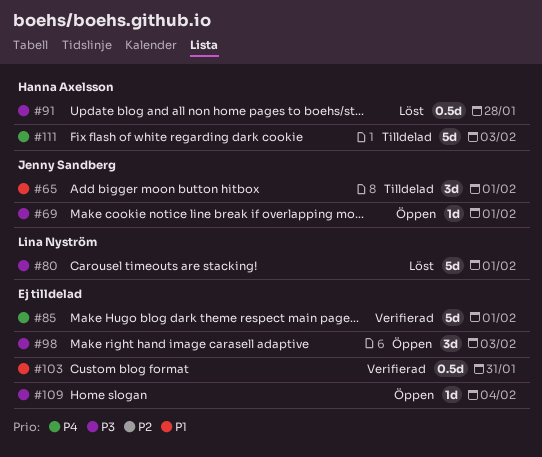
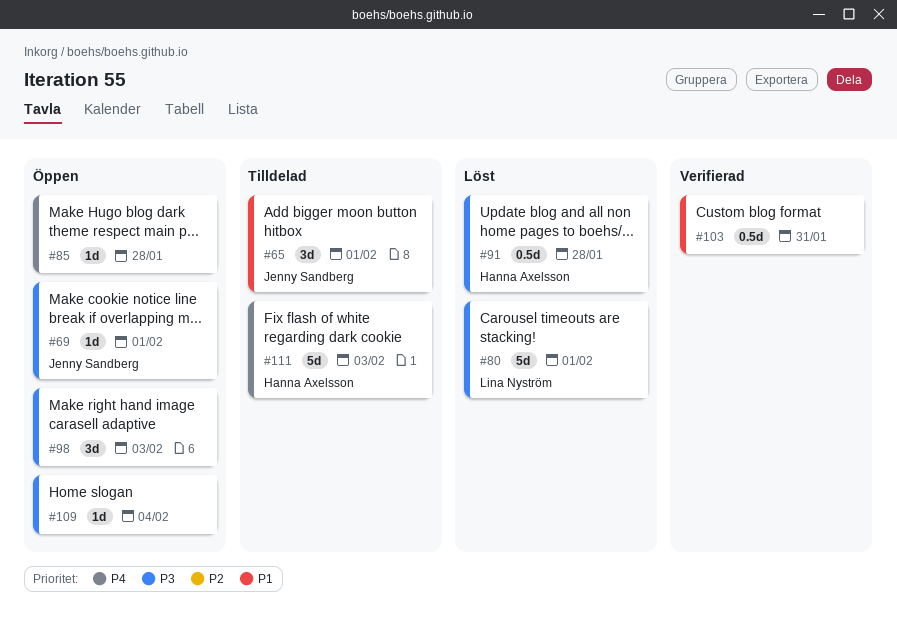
#85, status: Verifierad -> Öppen
#85, estimate: 5d -> 1d
#85, due: Feb 1 -> Jan 28

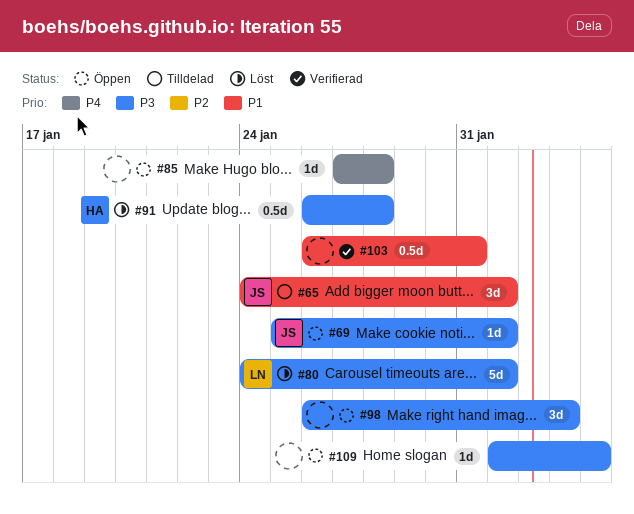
#111: present -> none

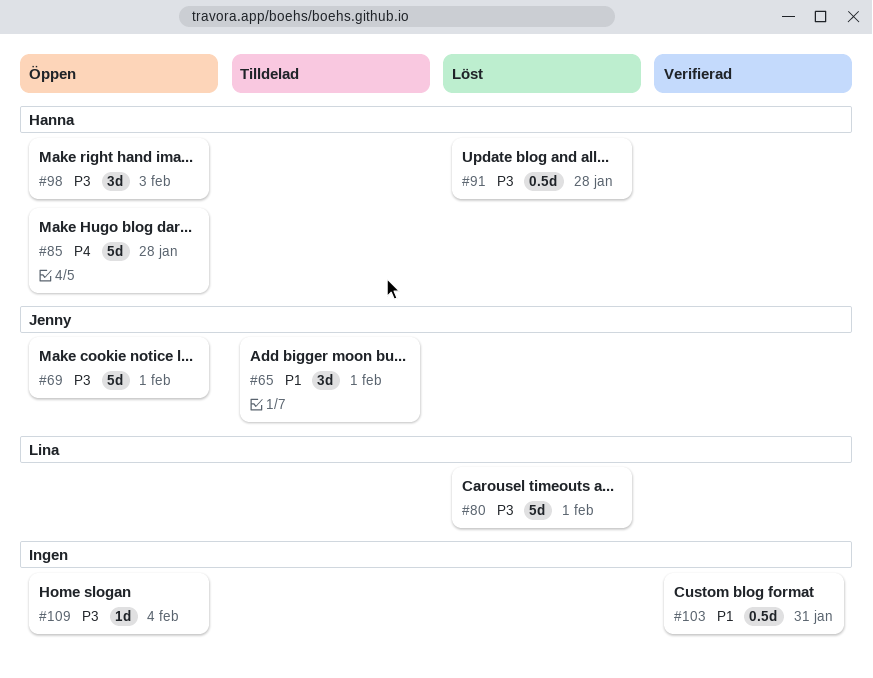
#69, estimate: 1d -> 5d
#85, owner: none -> Hanna
#85, estimate: 1d -> 5d
#98, owner: none -> Hanna

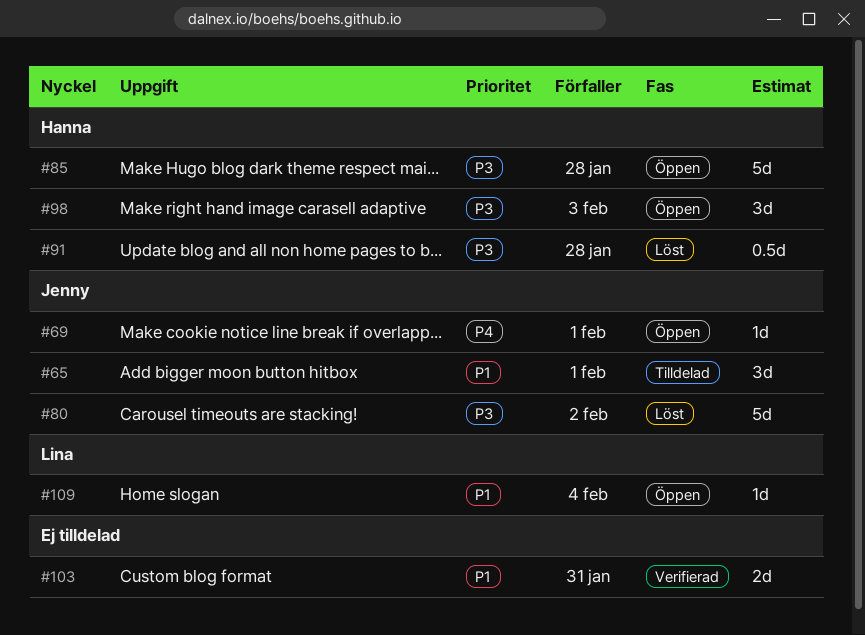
#69, priority: P3 -> P4
#69, estimate: 5d -> 1d
#80, owner: Lina -> Jenny
#80, due: Feb 1 -> Feb 2
#85, priority: P4 -> P3
#103, estimate: 0.5d -> 2d
#109, owner: none -> Lina
#109, priority: P3 -> P1

